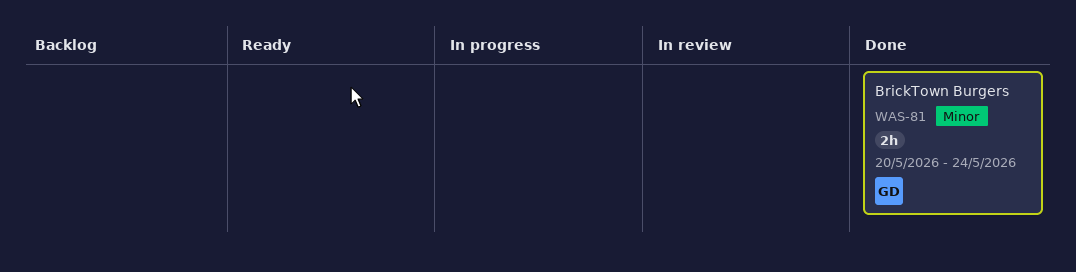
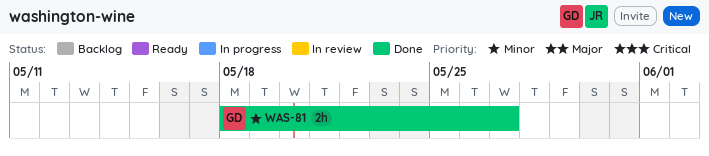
WAS-81, start: May 20 -> May 18
WAS-81, due: May 24 -> May 27

